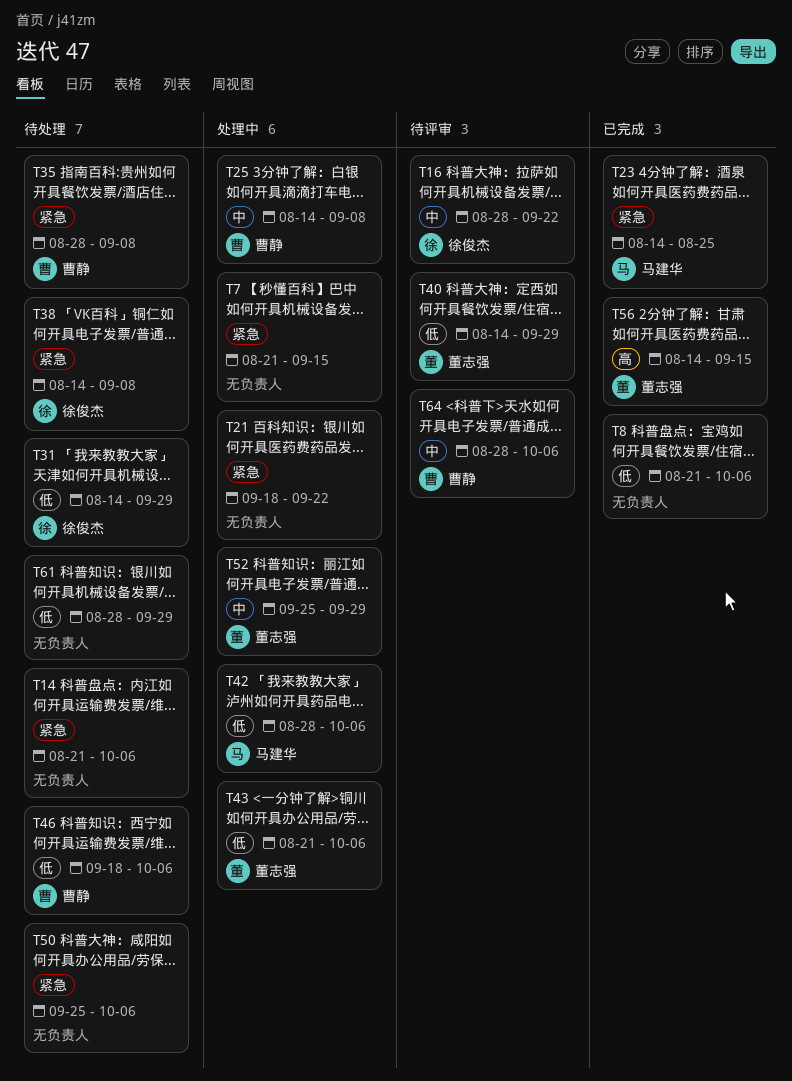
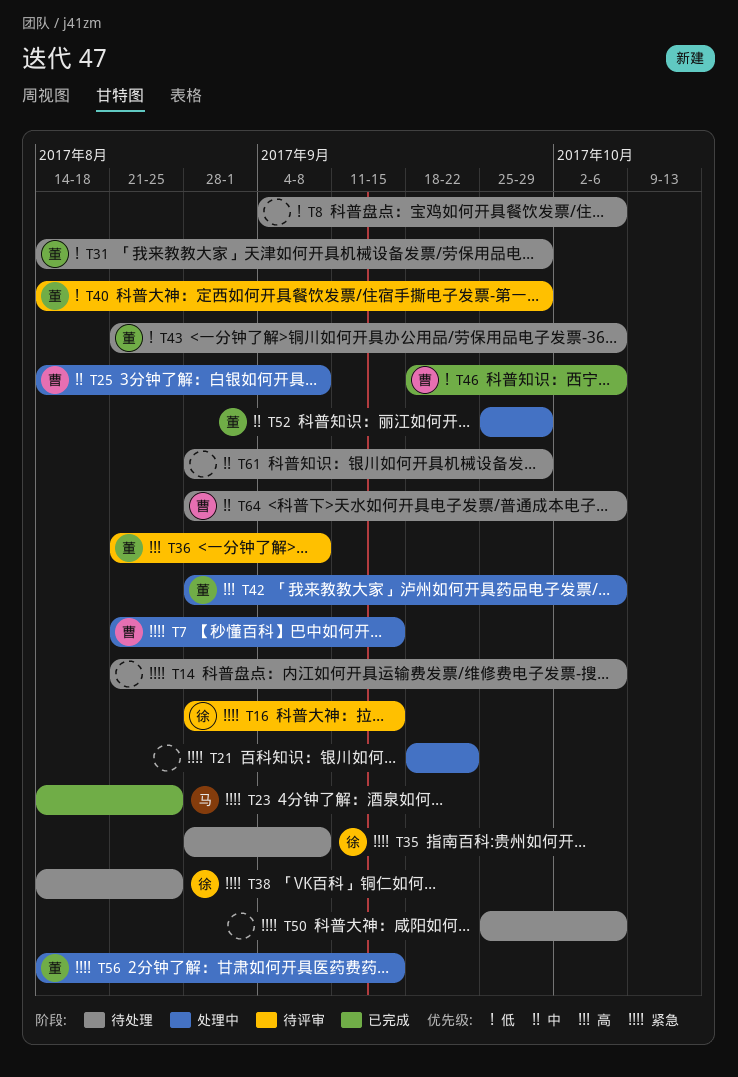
T7, owner: none -> 曹静
T8, status: 已完成 -> 待处理
T8, start: Aug 21 -> Sep 4
T16, priority: 中 -> 紧急
T16, due: Sep 22 -> Sep 15
T31, owner: 徐俊杰 -> 董志强
T35, owner: 曹静 -> 徐俊杰
T36: none -> present
T38, due: Sep 8 -> Aug 25
T42, owner: 马建华 -> 董志强
T42, priority: 低 -> 高
T43, status: 处理中 -> 待处理
T46, status: 待处理 -> 已完成
T56, status: 已完成 -> 处理中
T56, priority: 高 -> 紧急
T61, priority: 低 -> 中
T64, status: 待评审 -> 待处理

